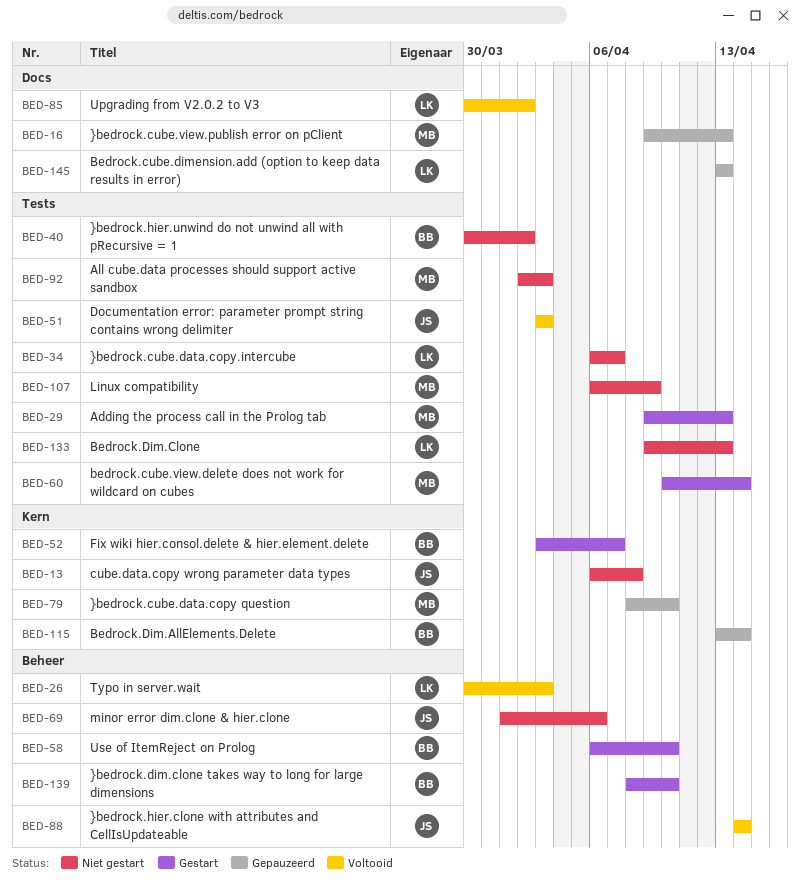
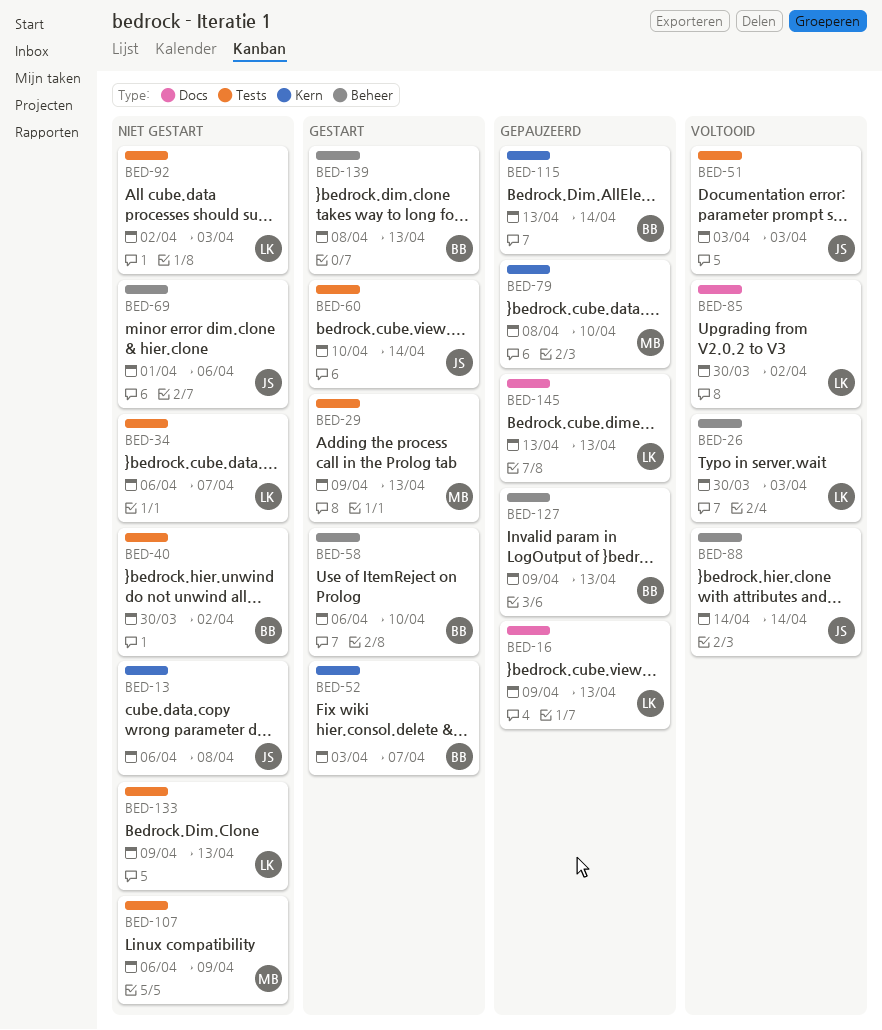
BED-16, owner: MB -> LK
BED-60, owner: MB -> JS
BED-92, owner: MB -> LK
BED-127: none -> present
BED-139, due: Apr 10 -> Apr 13

